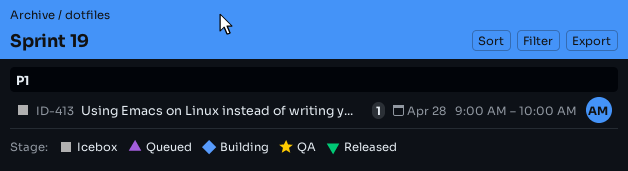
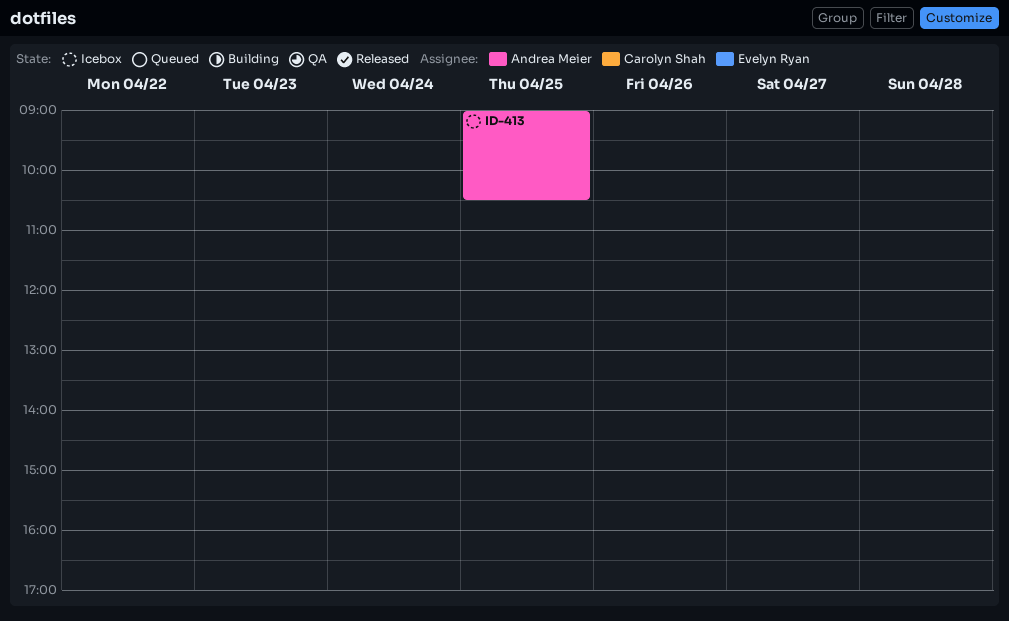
ID-413, day: Apr 28 -> Apr 25
ID-413, ends: 10:00 -> 10:30

